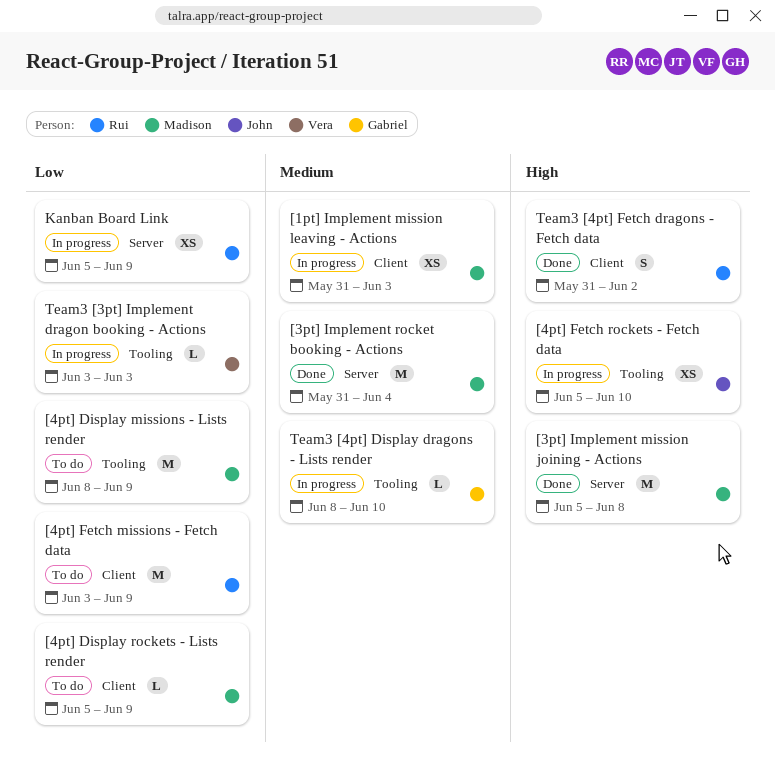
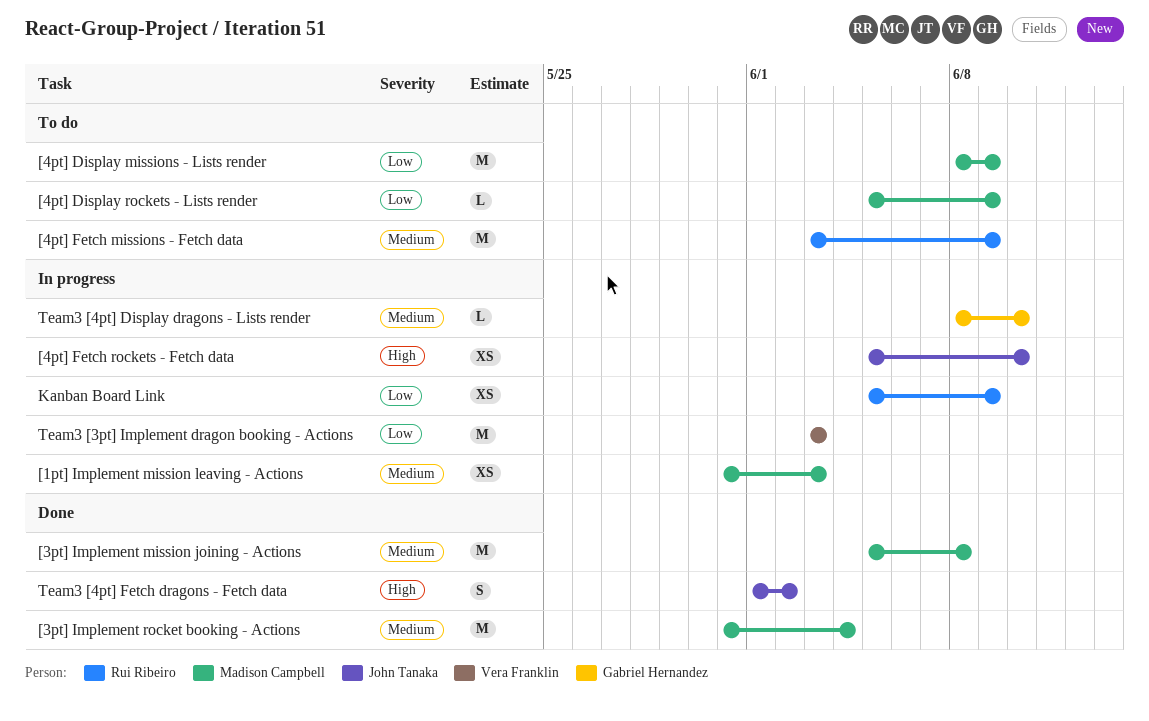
[3pt] Implement mission joining - Actions, priority: High -> Medium
[4pt] Fetch missions - Fetch data, priority: Low -> Medium
Team3 [3pt] Implement dragon booking - Actions, estimate: L -> M
Team3 [4pt] Fetch dragons - Fetch data, owner: Rui Ribeiro -> John Tanaka
Team3 [4pt] Fetch dragons - Fetch data, start: May 31 -> Jun 1

